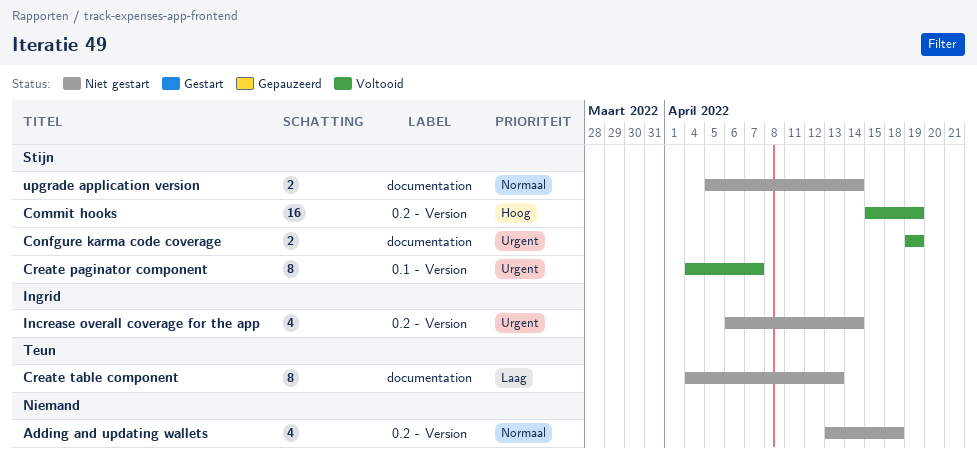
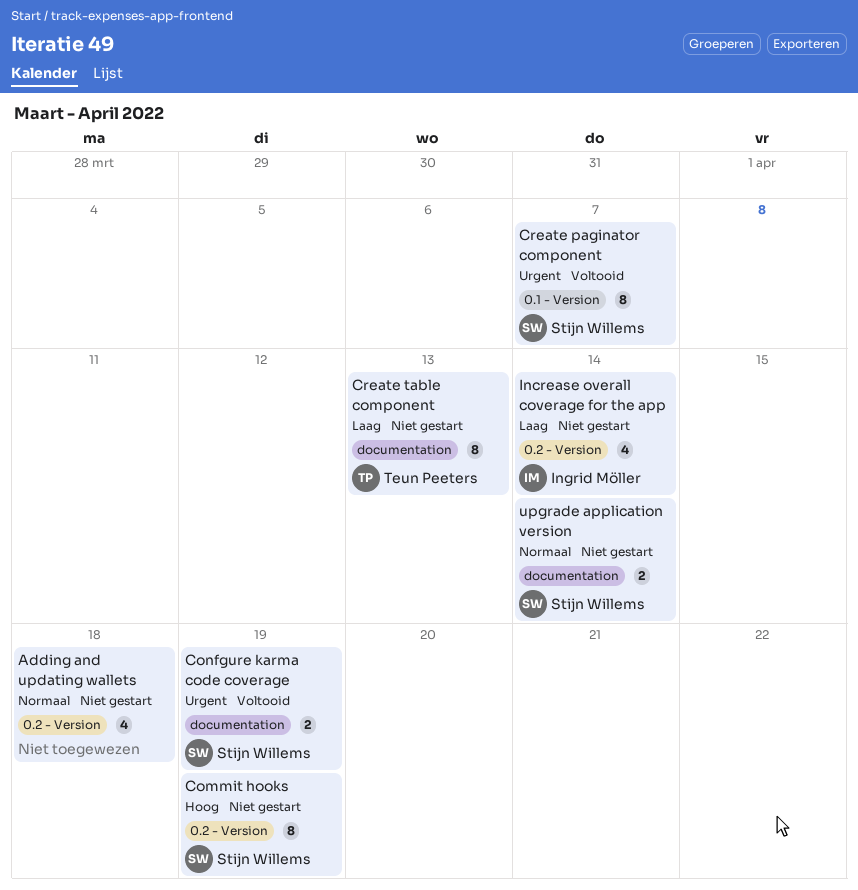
Commit hooks, status: Voltooid -> Niet gestart
Commit hooks, estimate: 16 -> 8
Increase overall coverage for the app, priority: Urgent -> Laag

